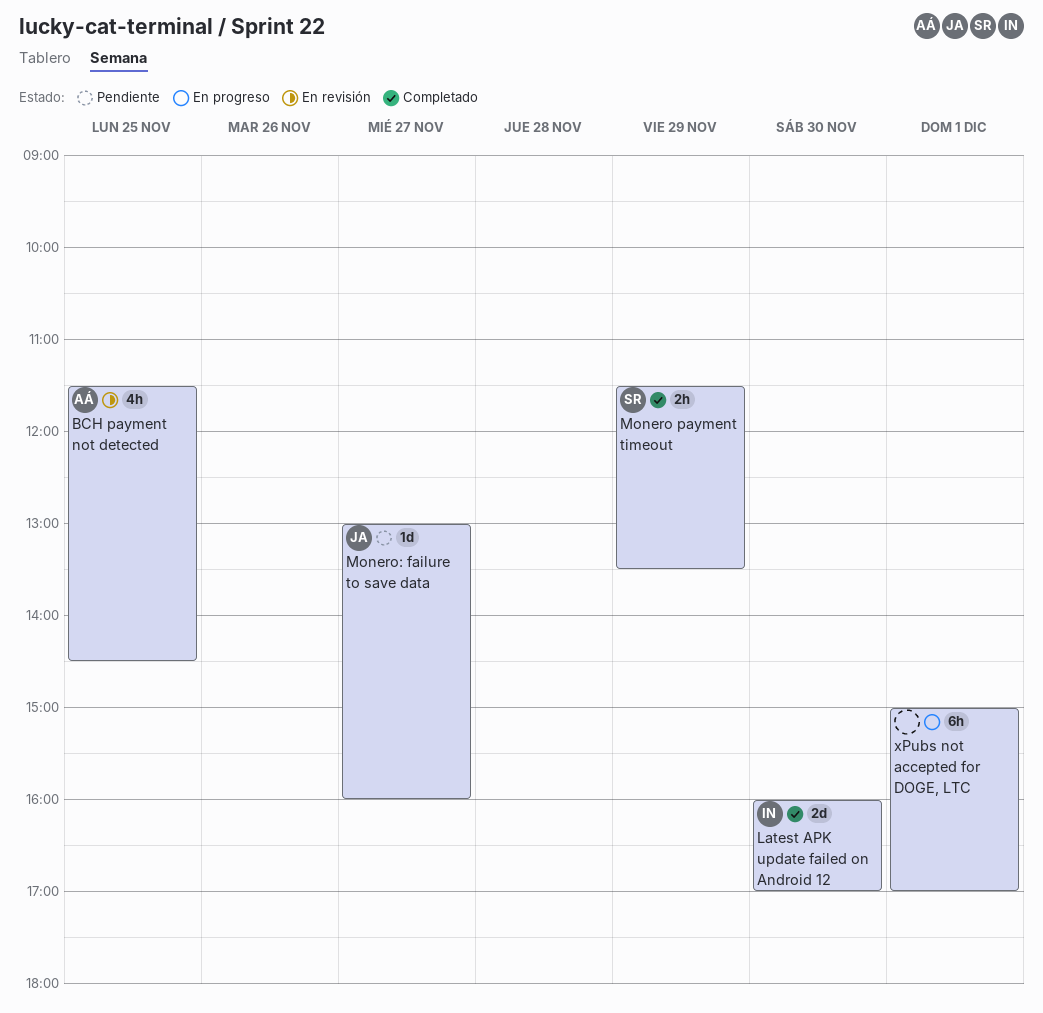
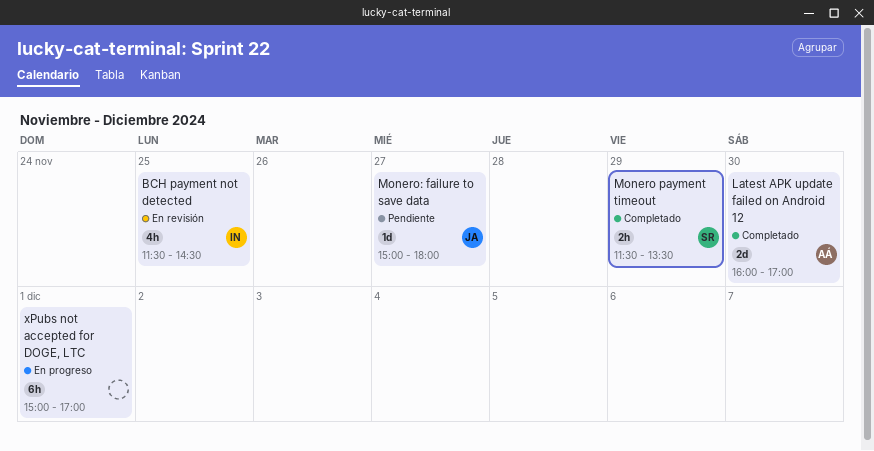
BCH payment not detected, owner: AÁ -> IN
Latest APK update failed on Android 12, owner: IN -> AÁ
Monero: failure to save data, begins: 13:00 -> 15:00
Monero: failure to save data, ends: 16:00 -> 18:00

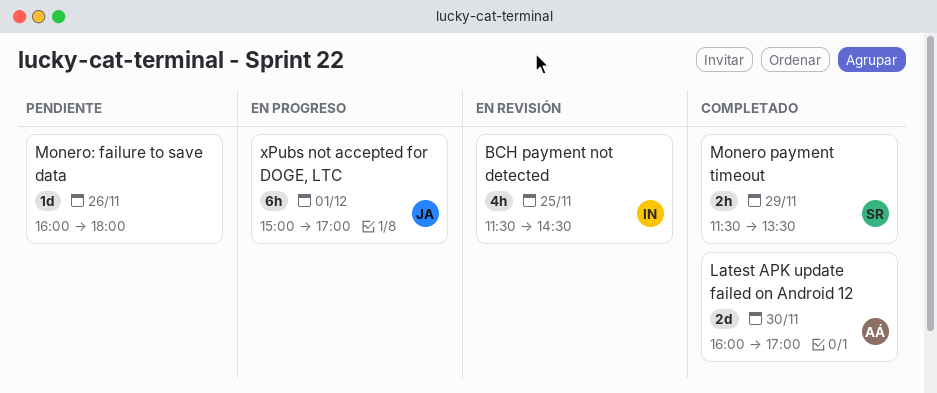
Monero: failure to save data, owner: JA -> none
Monero: failure to save data, day: Nov 27 -> Nov 26
Monero: failure to save data, begins: 15:00 -> 16:00
xPubs not accepted for DOGE, LTC, owner: none -> JA

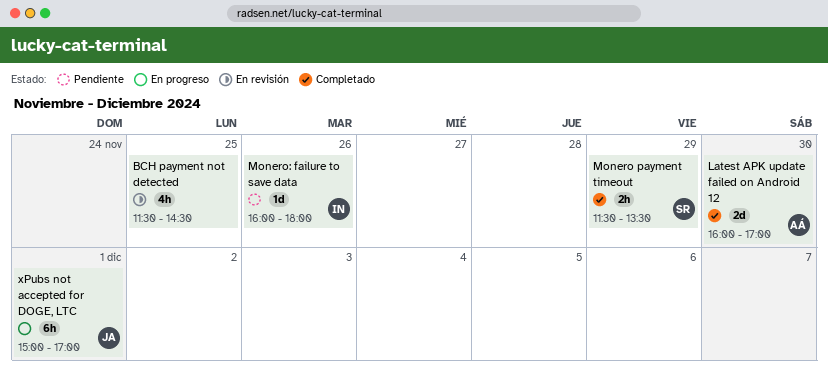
BCH payment not detected, owner: IN -> none
Monero: failure to save data, owner: none -> IN

